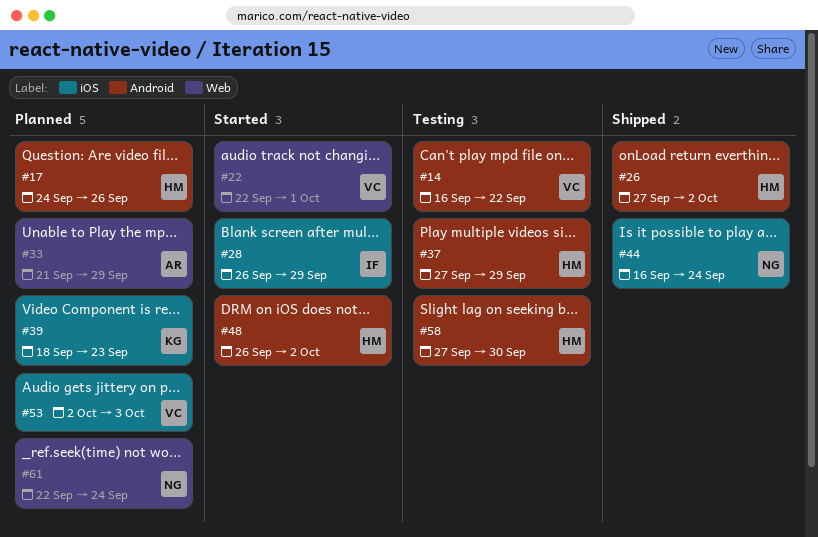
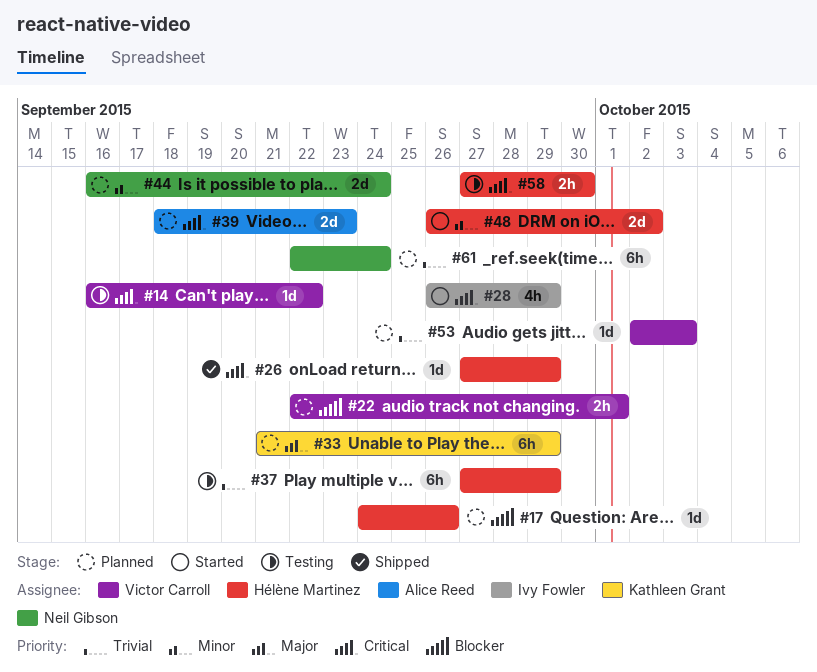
#22, status: Started -> Planned
#26, due: Oct 2 -> Sep 29
#33, owner: Alice Reed -> Kathleen Grant
#39, owner: Kathleen Grant -> Alice Reed
#44, status: Shipped -> Planned

